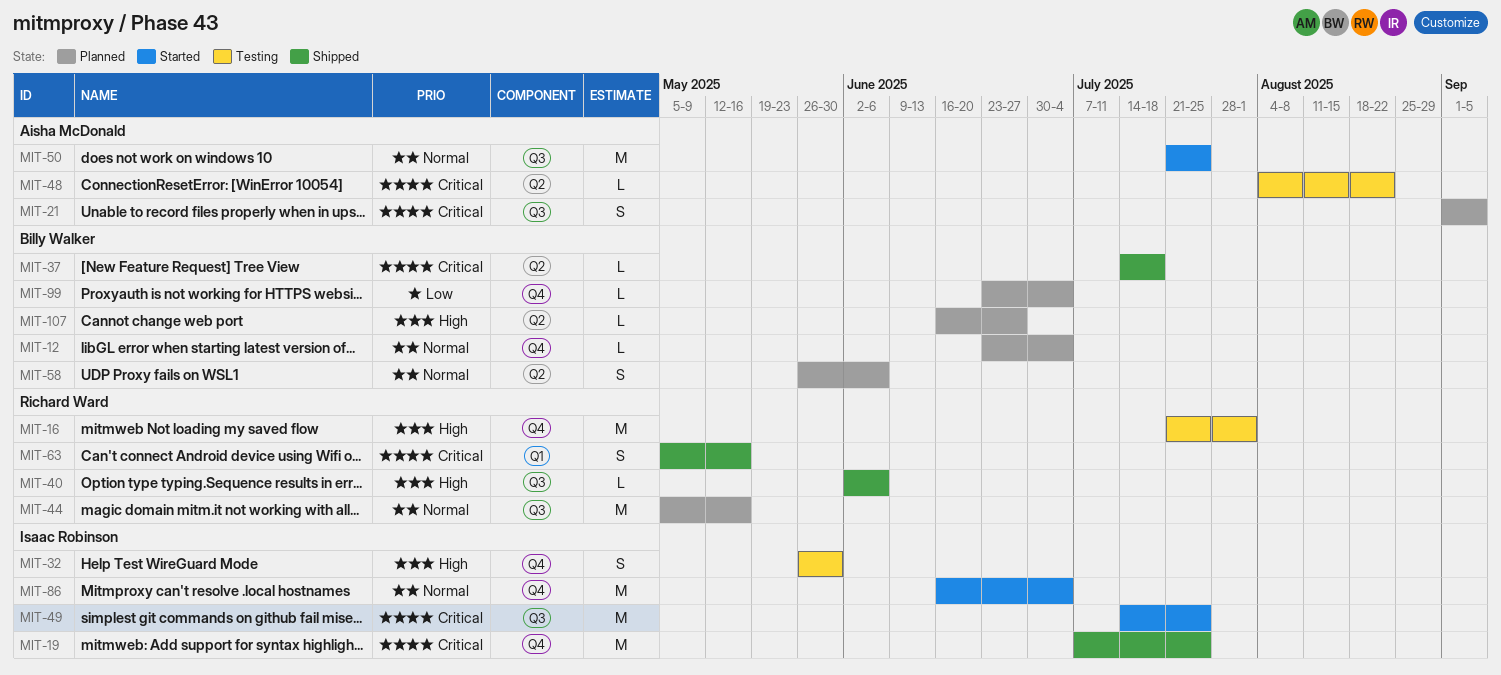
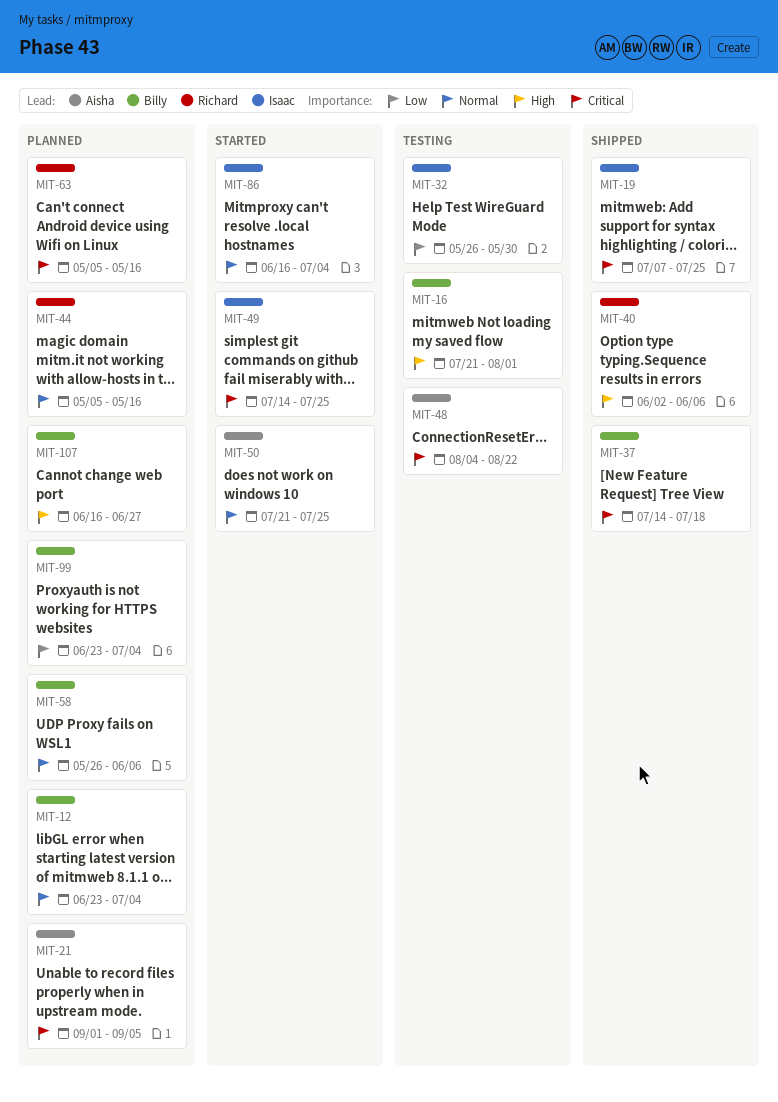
MIT-16, owner: Richard Ward -> Billy Walker
MIT-32, priority: High -> Low
MIT-63, status: Shipped -> Planned

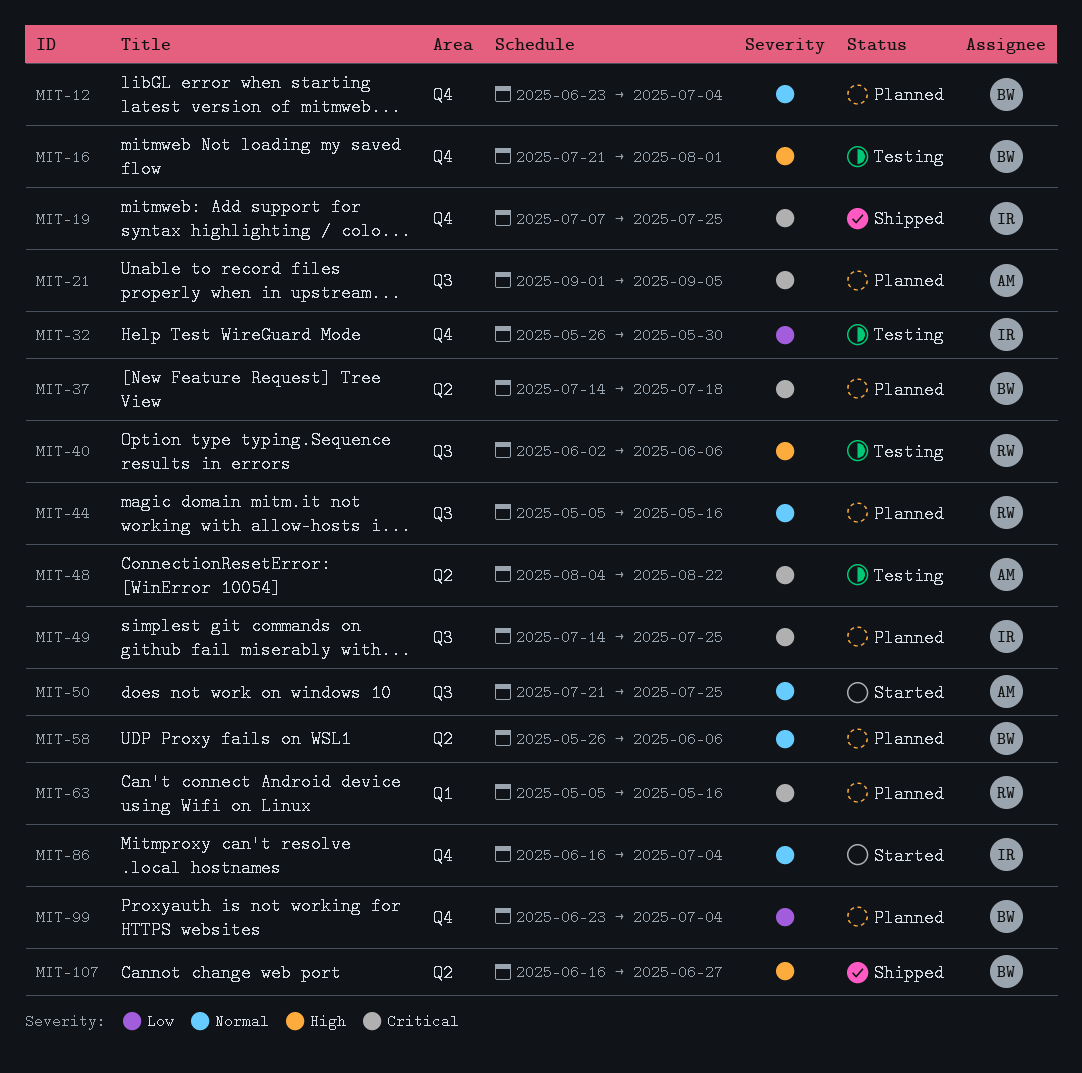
MIT-37, status: Shipped -> Planned
MIT-40, status: Shipped -> Testing
MIT-49, status: Started -> Planned
MIT-107, status: Planned -> Shipped

